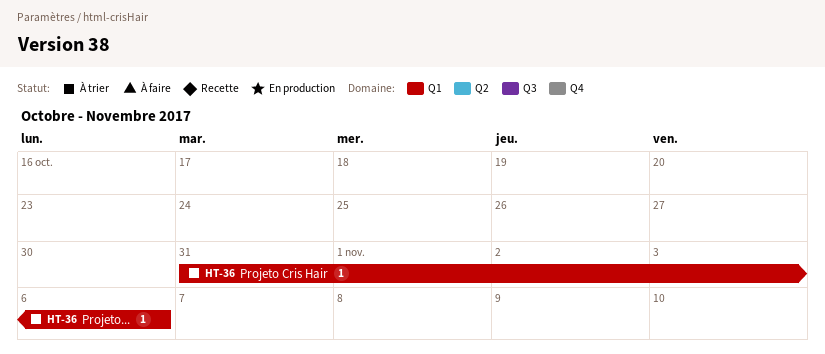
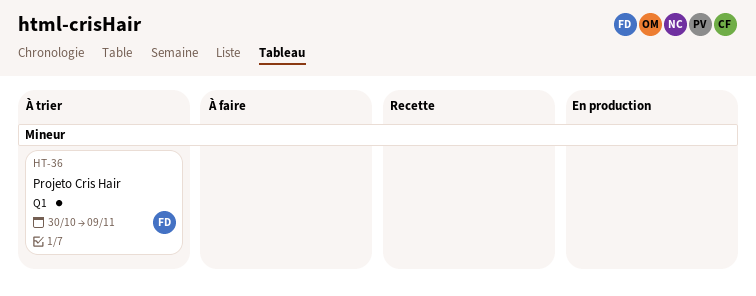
HT-36, start: Oct 31 -> Oct 30
HT-36, due: Nov 6 -> Nov 9

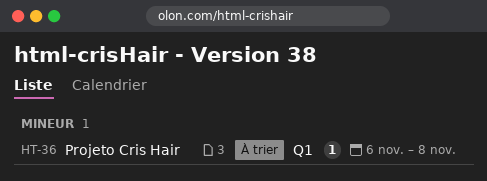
HT-36, start: Oct 30 -> Nov 6
HT-36, due: Nov 9 -> Nov 8

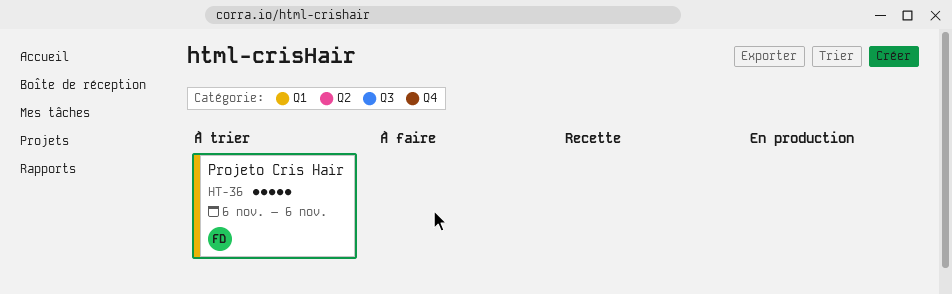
HT-36, estimate: 1 -> 5
HT-36, due: Nov 8 -> Nov 6

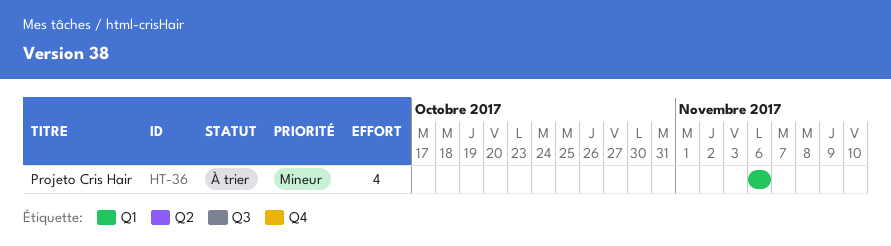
HT-36, estimate: 5 -> 4

